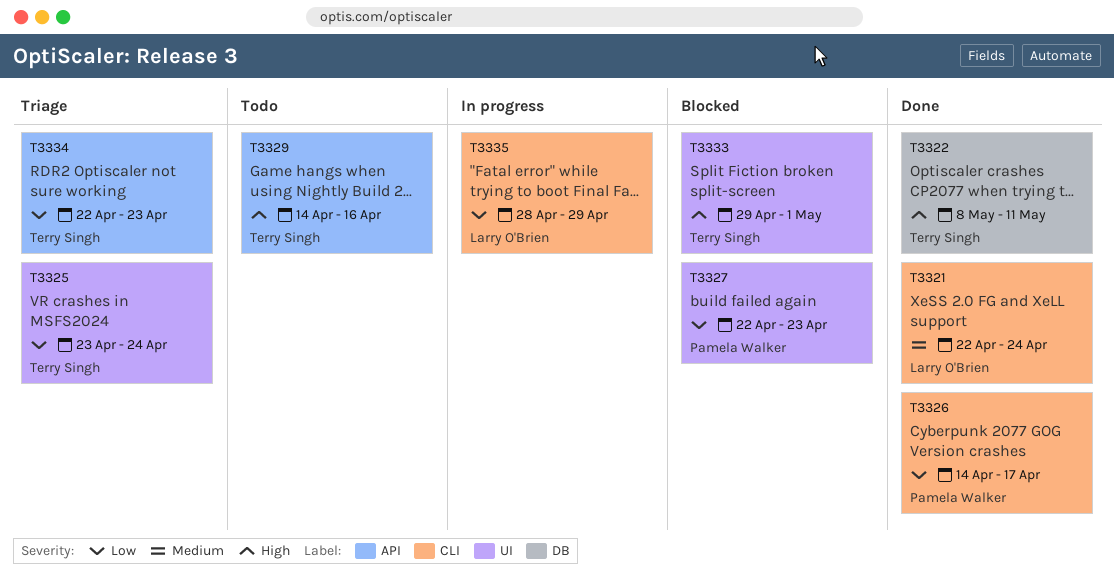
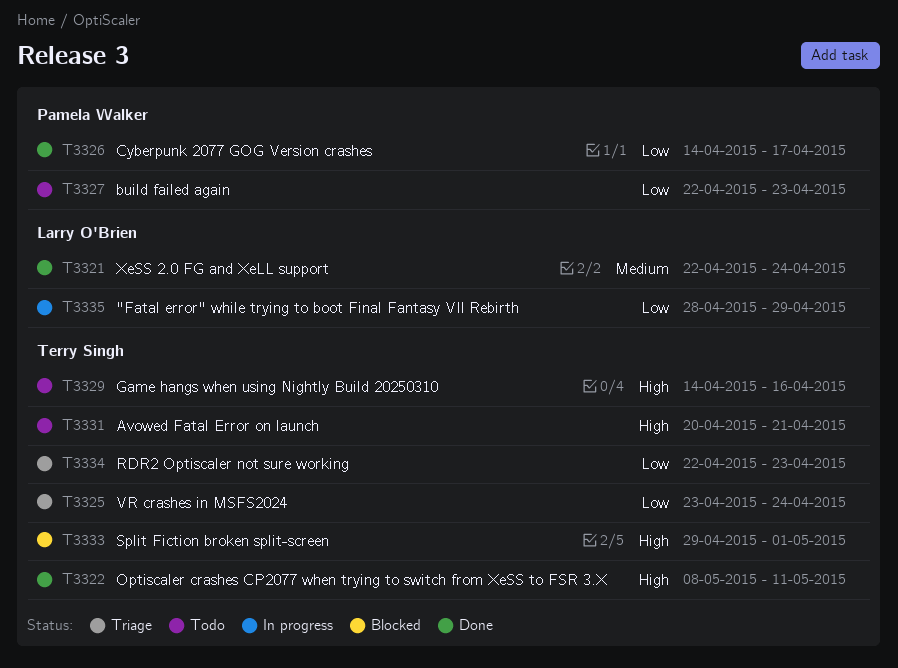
T3327, status: Blocked -> Todo
T3331: none -> present

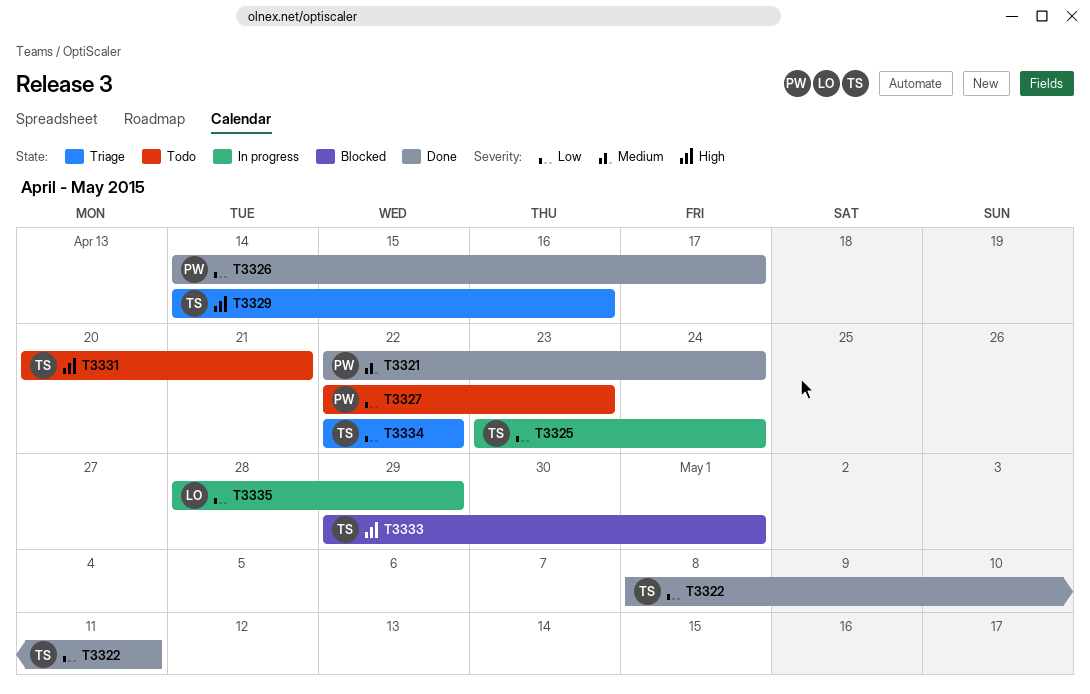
T3321, owner: Larry O'Brien -> Pamela Walker
T3322, priority: High -> Low
T3325, status: Triage -> In progress
T3329, status: Todo -> Triage
T3334, due: Apr 23 -> Apr 22

